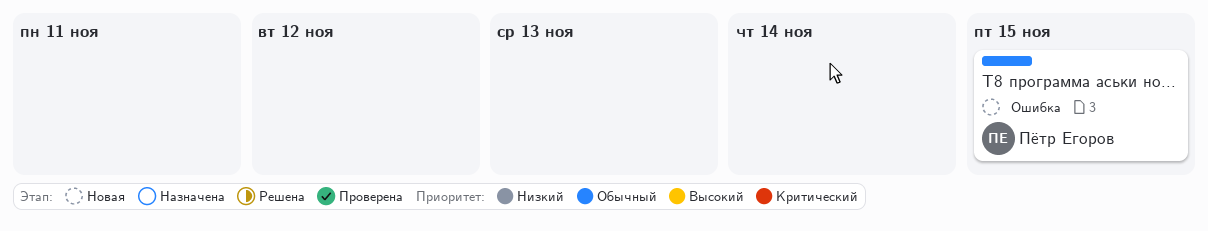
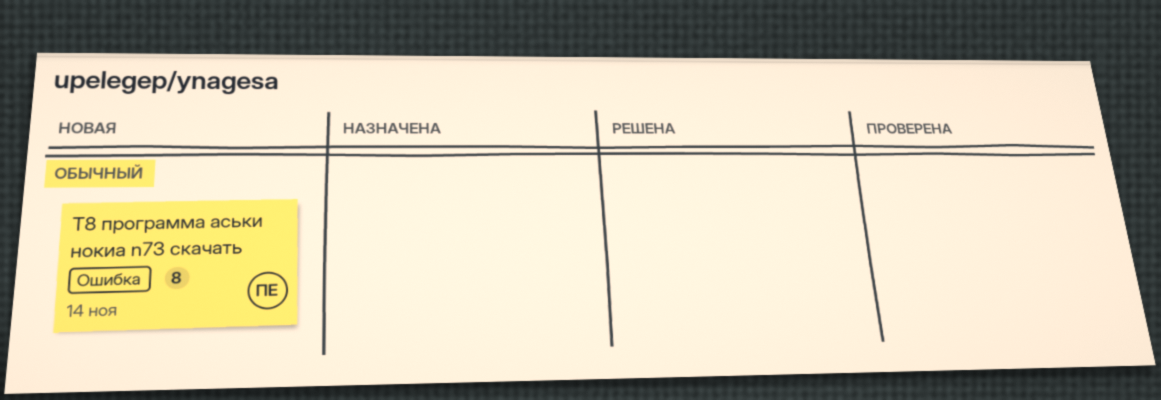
T8, due: Nov 15 -> Nov 14

